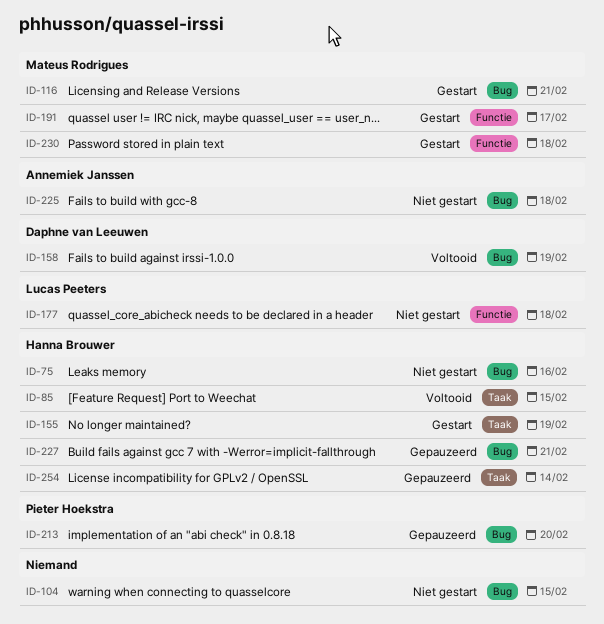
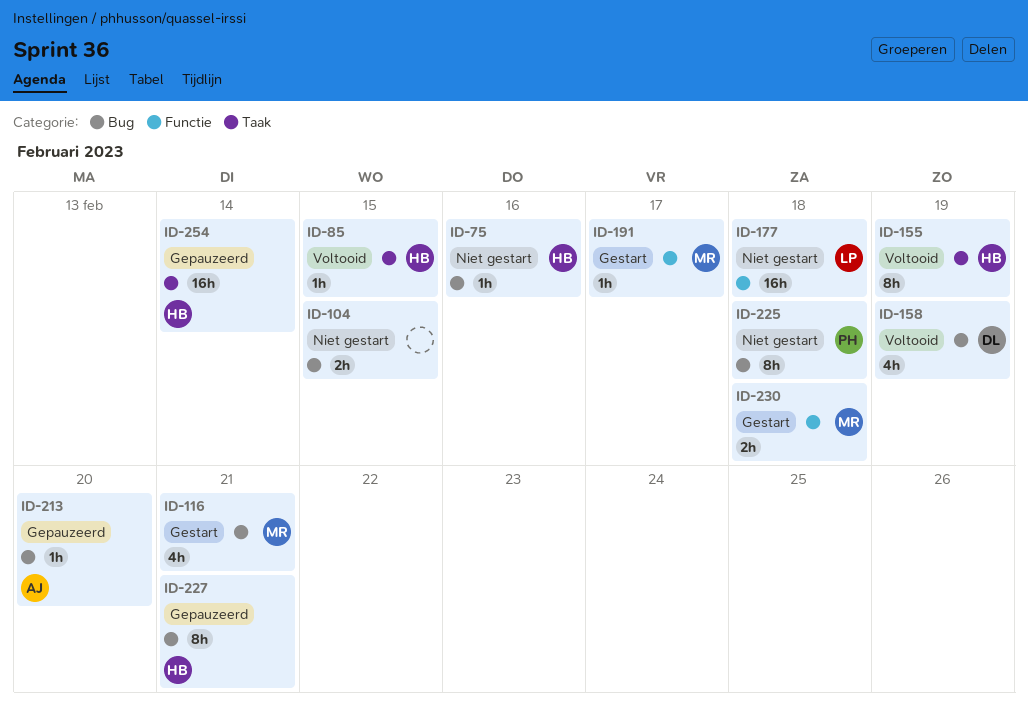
ID-155, status: Gestart -> Voltooid
ID-213, owner: Pieter Hoekstra -> Annemiek Janssen
ID-225, owner: Annemiek Janssen -> Pieter Hoekstra

